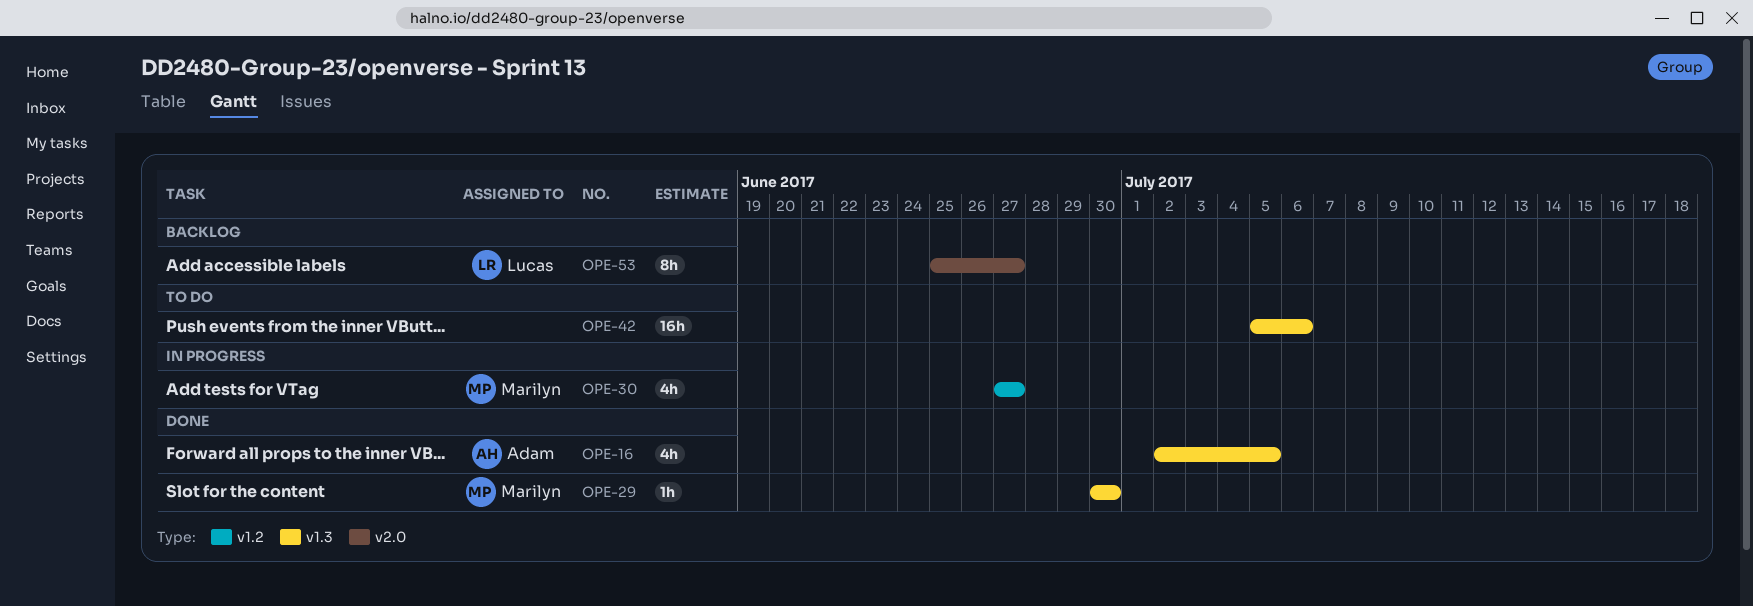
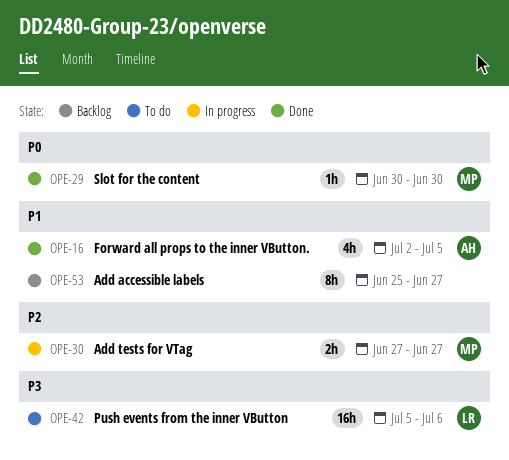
OPE-30, estimate: 4h -> 2h
OPE-42, owner: none -> Lucas
OPE-53, owner: Lucas -> none

